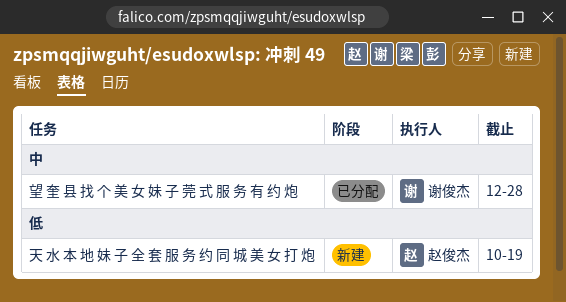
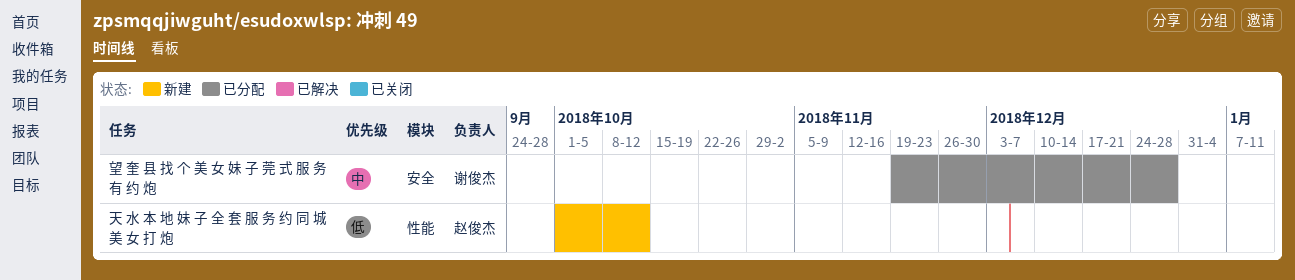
天 水 本 地 妹 子 全 套 服 务 约 同 城 美 女 打 炮, due: Oct 19 -> Oct 12

